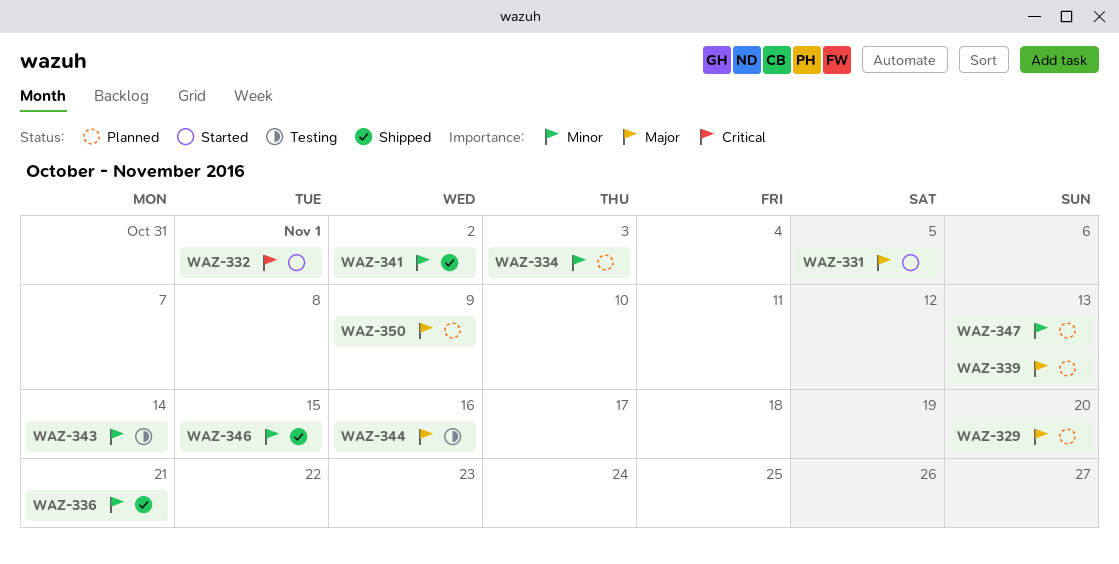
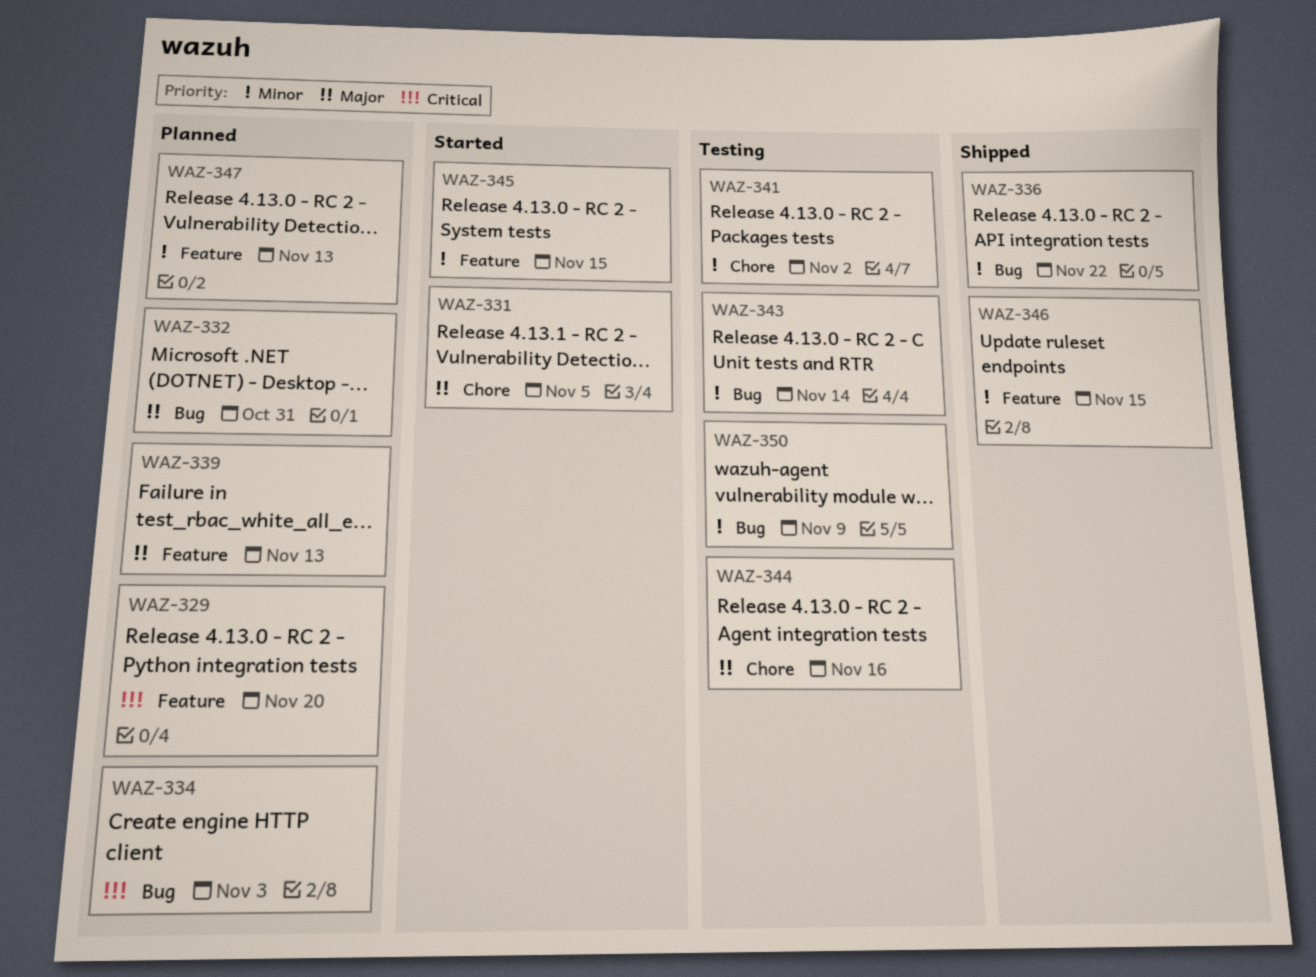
WAZ-329, priority: Major -> Critical
WAZ-332, status: Started -> Planned
WAZ-332, priority: Critical -> Major
WAZ-332, due: Nov 1 -> Oct 31
WAZ-334, priority: Minor -> Critical
WAZ-336, due: Nov 21 -> Nov 22
WAZ-341, status: Shipped -> Testing
WAZ-345: none -> present
WAZ-350, status: Planned -> Testing
WAZ-350, priority: Major -> Minor

